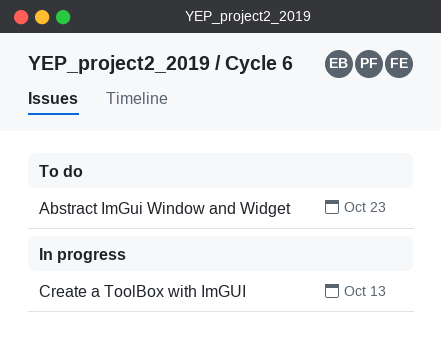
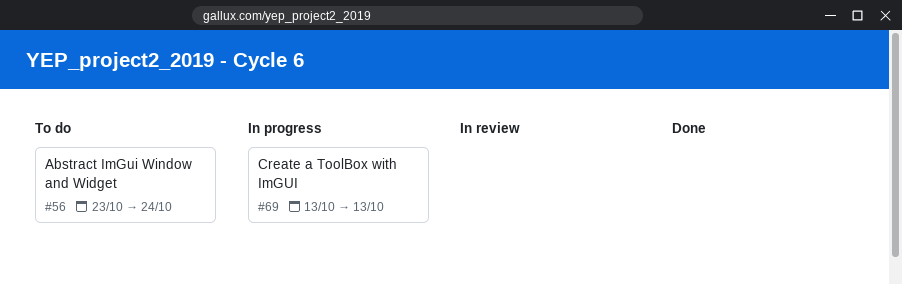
Abstract ImGui Window and Widget, due: Oct 23 -> Oct 24

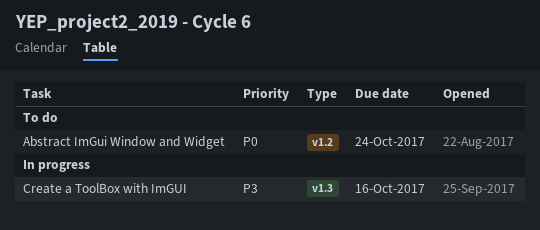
Create a ToolBox with ImGUI, due: Oct 13 -> Oct 16

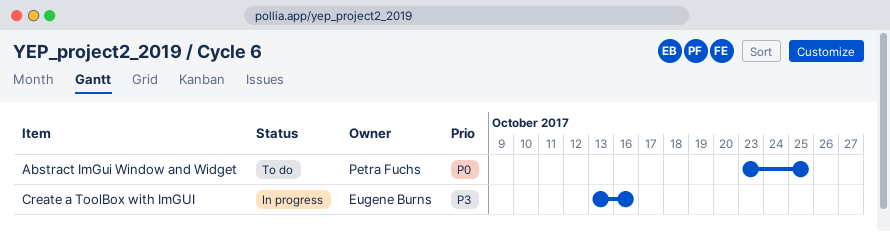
Abstract ImGui Window and Widget, due: Oct 24 -> Oct 25

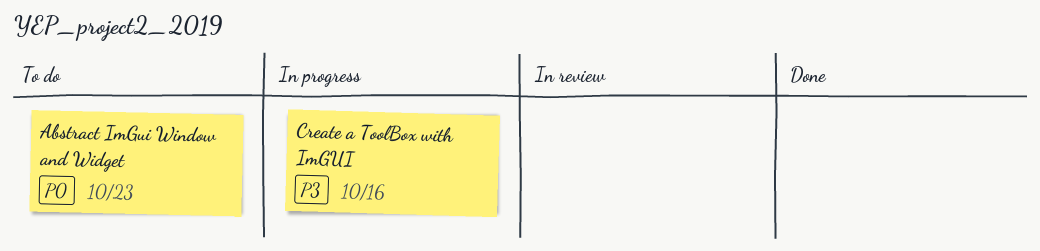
Abstract ImGui Window and Widget, due: Oct 25 -> Oct 23

